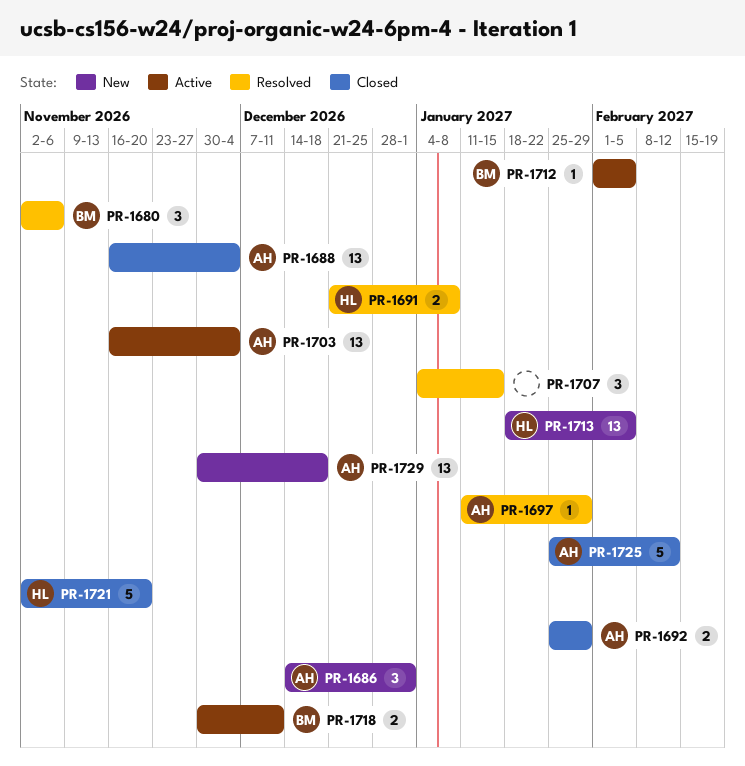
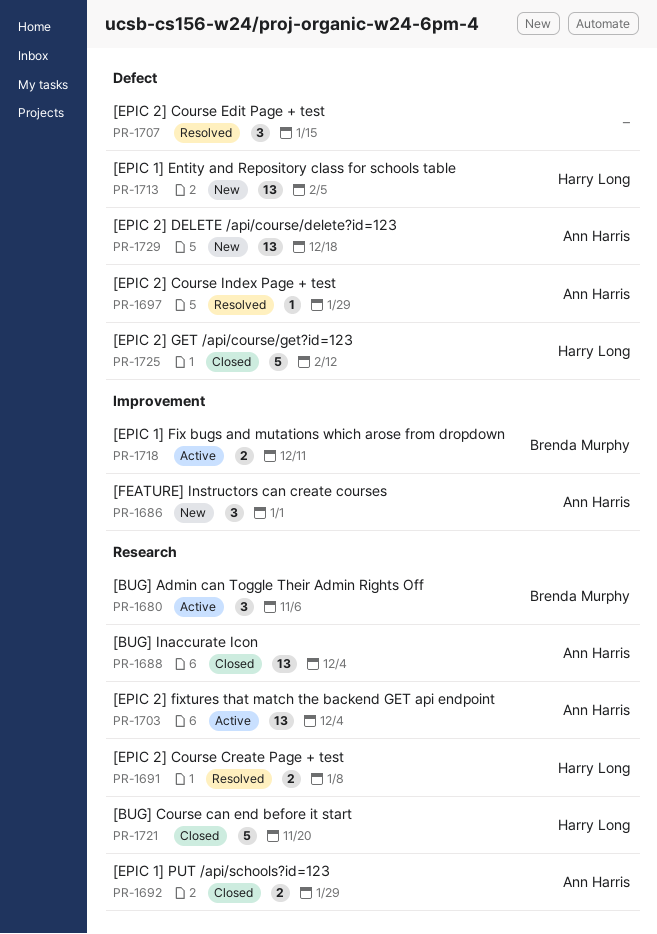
PR-1680, status: Resolved -> Active
PR-1712: present -> none
PR-1725, owner: Ann Harris -> Harry Long

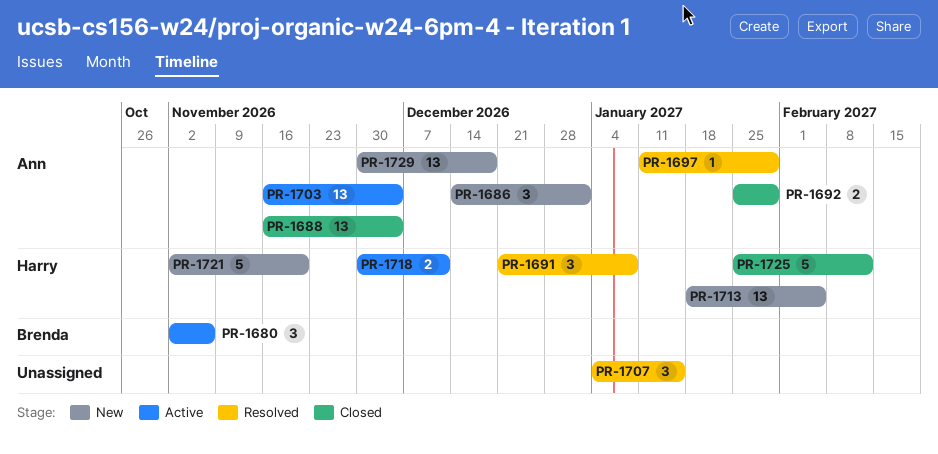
PR-1691, estimate: 2 -> 3
PR-1718, owner: Brenda Murphy -> Harry Long
PR-1721, status: Closed -> New

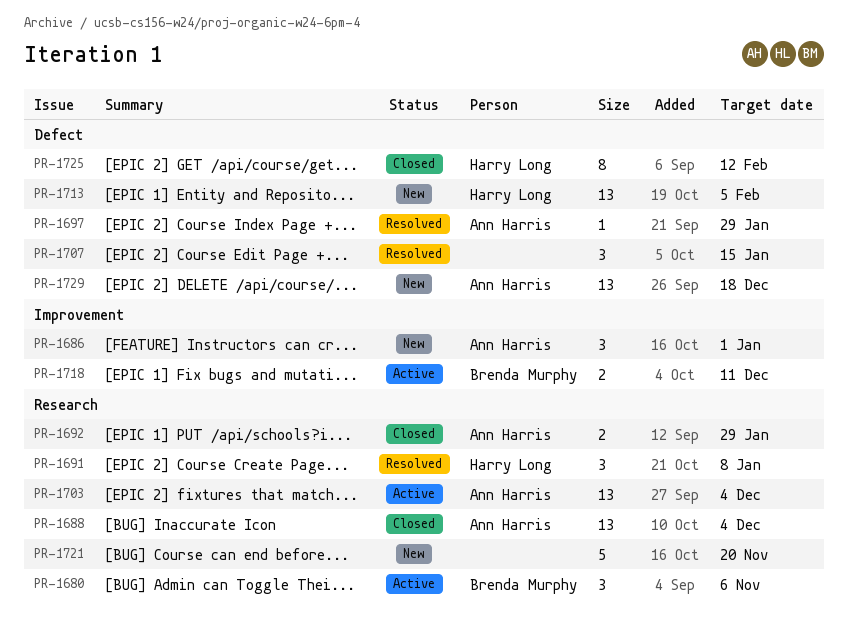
PR-1718, owner: Harry Long -> Brenda Murphy
PR-1721, owner: Harry Long -> none
PR-1725, estimate: 5 -> 8

